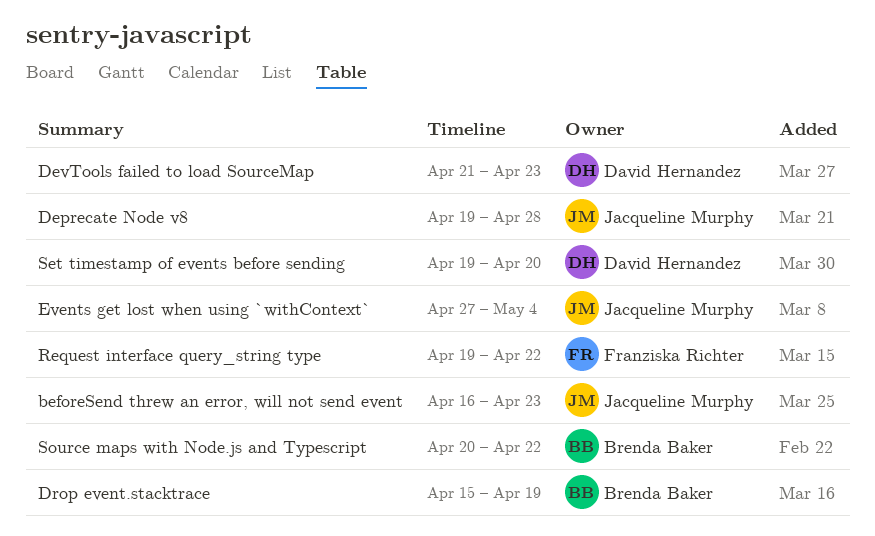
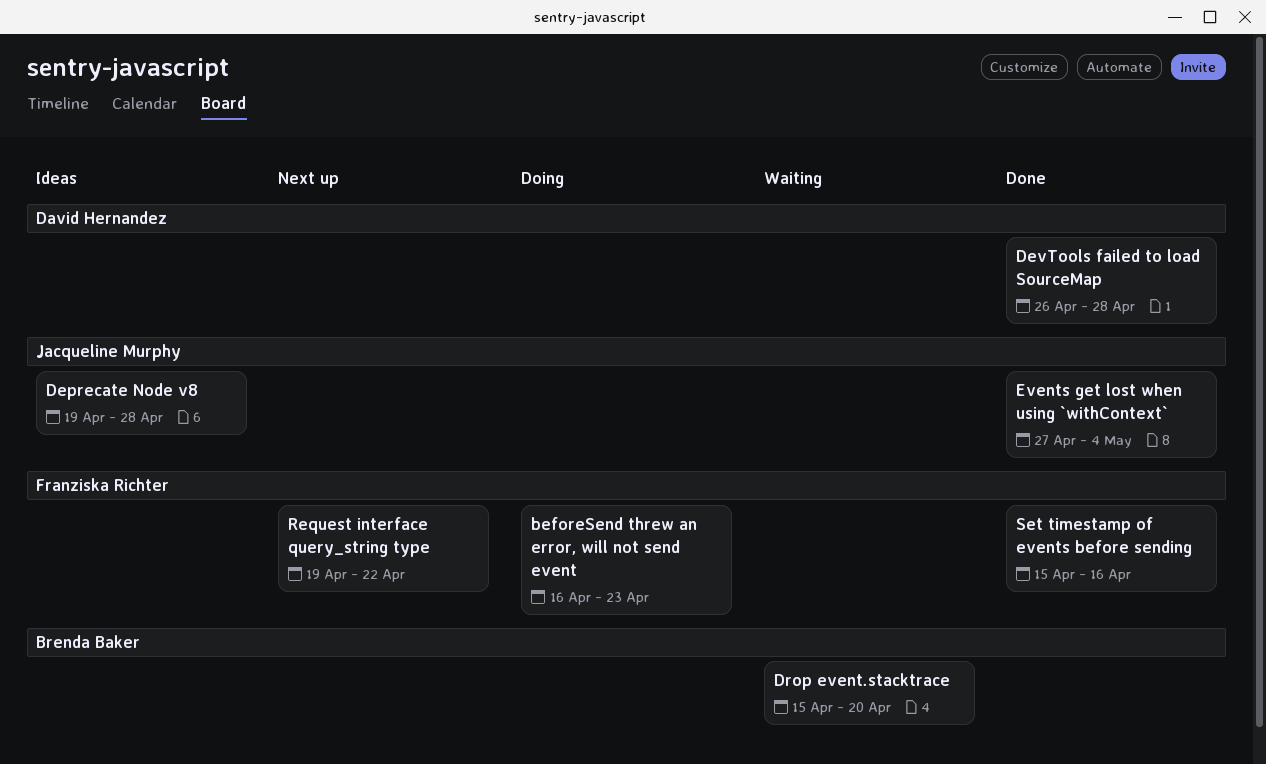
beforeSend threw an error, will not send event, owner: Jacqueline Murphy -> Franziska Richter
DevTools failed to load SourceMap, start: Apr 21 -> Apr 26
DevTools failed to load SourceMap, due: Apr 23 -> Apr 28
Drop event.stacktrace, due: Apr 19 -> Apr 20
Set timestamp of events before sending, owner: David Hernandez -> Franziska Richter
Set timestamp of events before sending, start: Apr 19 -> Apr 15
Set timestamp of events before sending, due: Apr 20 -> Apr 16
Source maps with Node.js and Typescript: present -> none

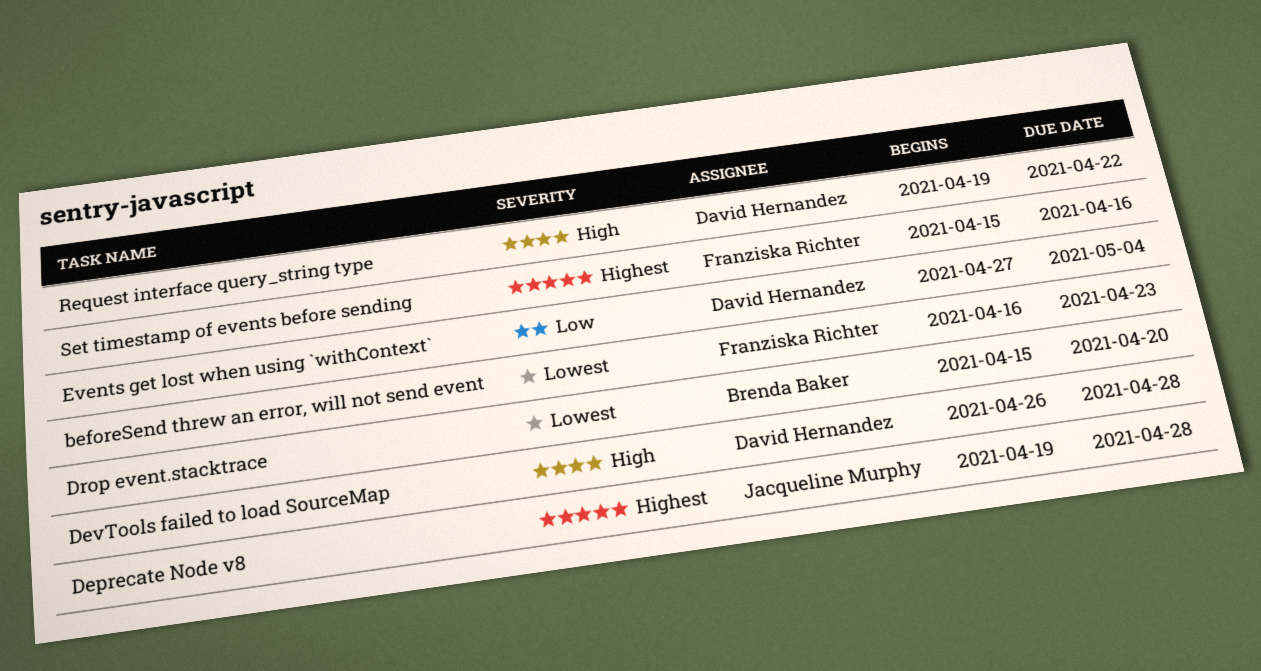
Events get lost when using `withContext`, owner: Jacqueline Murphy -> David Hernandez
Request interface query_string type, owner: Franziska Richter -> David Hernandez

